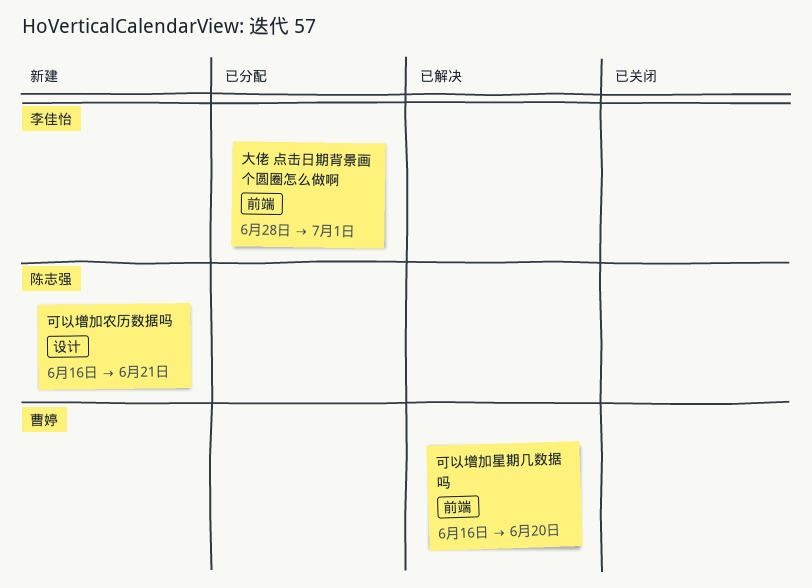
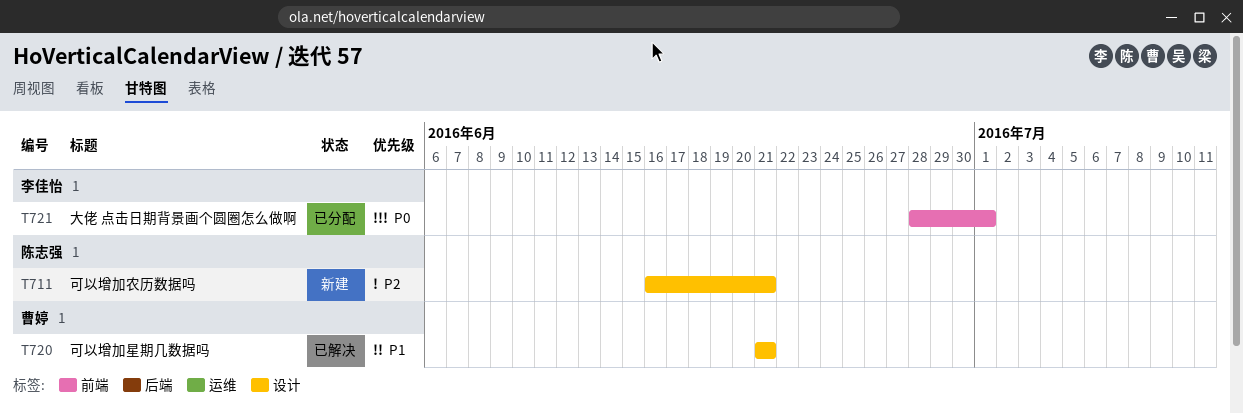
可以增加星期几数据吗, label: 前端 -> 设计
可以增加星期几数据吗, start: Jun 16 -> Jun 21
可以增加星期几数据吗, due: Jun 20 -> Jun 21

